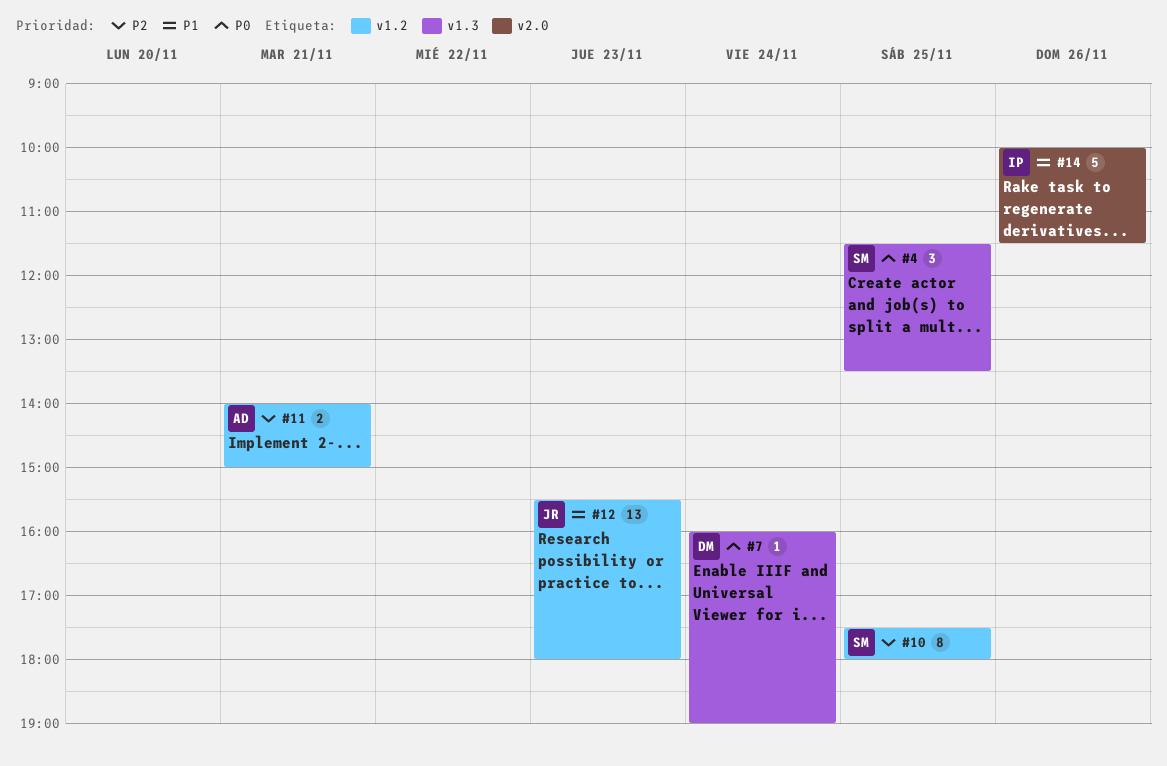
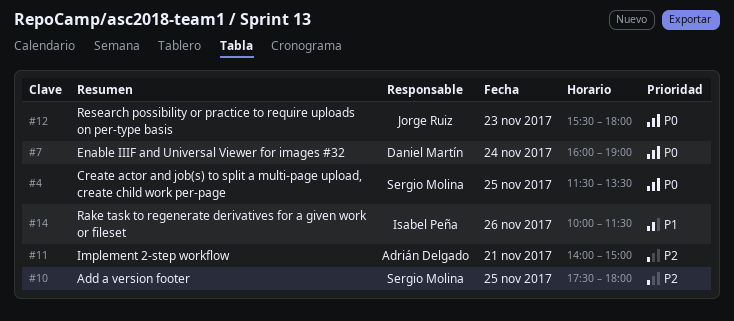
#12, priority: P1 -> P0

